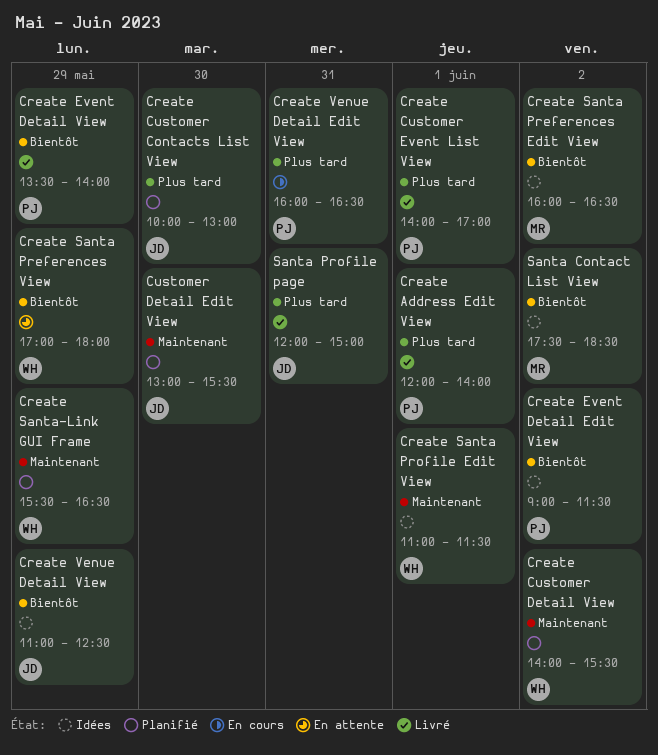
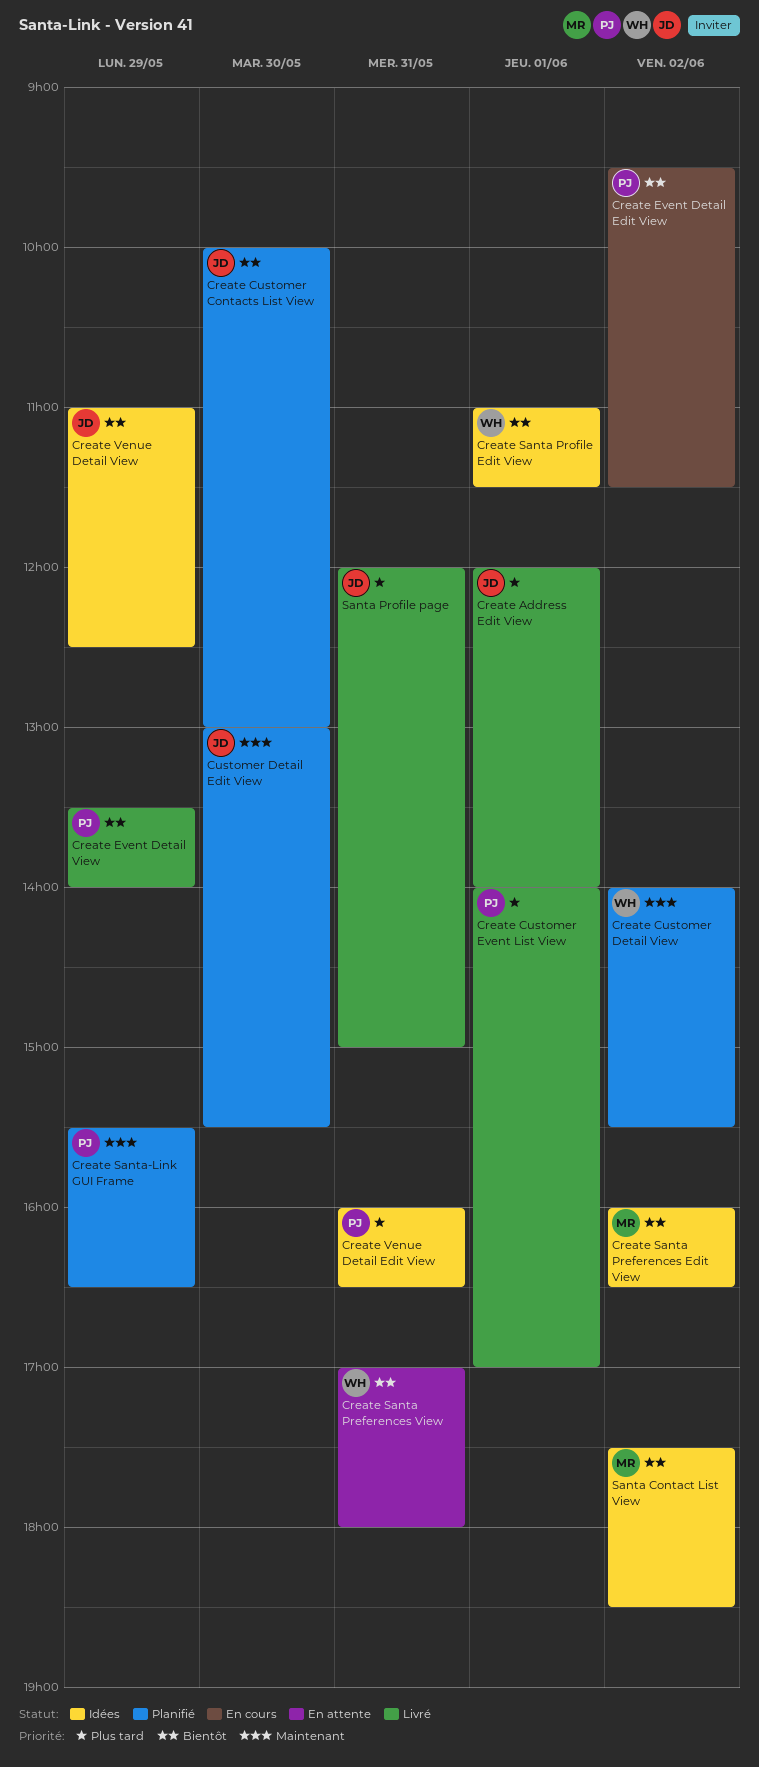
Create Address Edit View, owner: PJ -> JD
Create Customer Contacts List View, priority: Plus tard -> Bientôt
Create Event Detail Edit View, status: Idées -> En cours
Create Event Detail Edit View, begins: 09:00 -> 09:30
Create Santa Preferences View, day: May 29 -> May 31
Create Santa Profile Edit View, priority: Maintenant -> Bientôt
Create Santa-Link GUI Frame, owner: WH -> PJ
Create Venue Detail Edit View, status: En cours -> Idées

